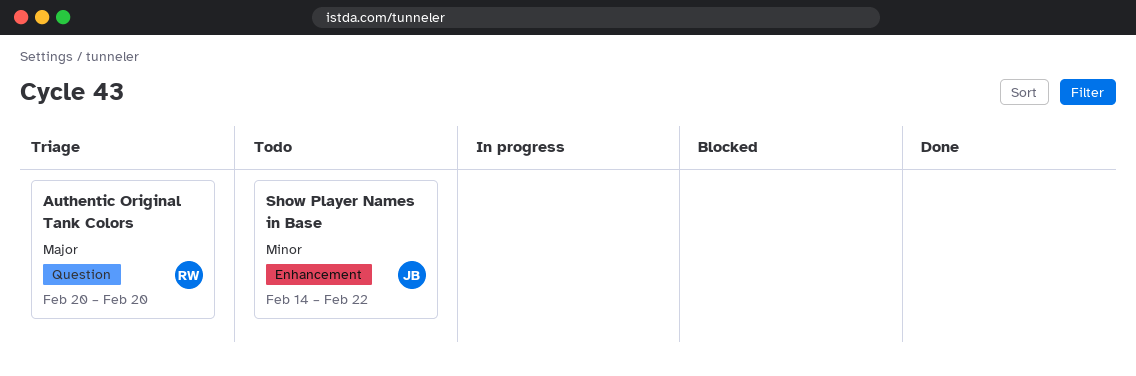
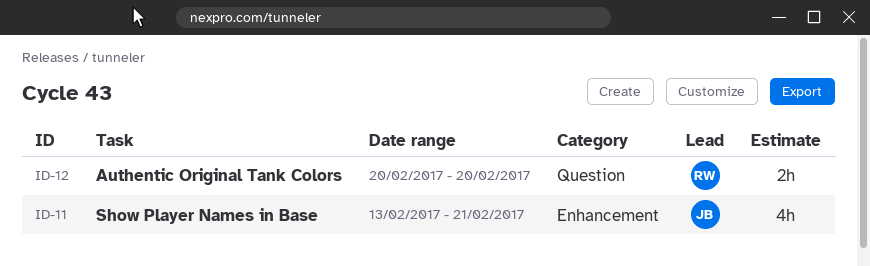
Show Player Names in Base, start: Feb 14 -> Feb 13
Show Player Names in Base, due: Feb 22 -> Feb 21

